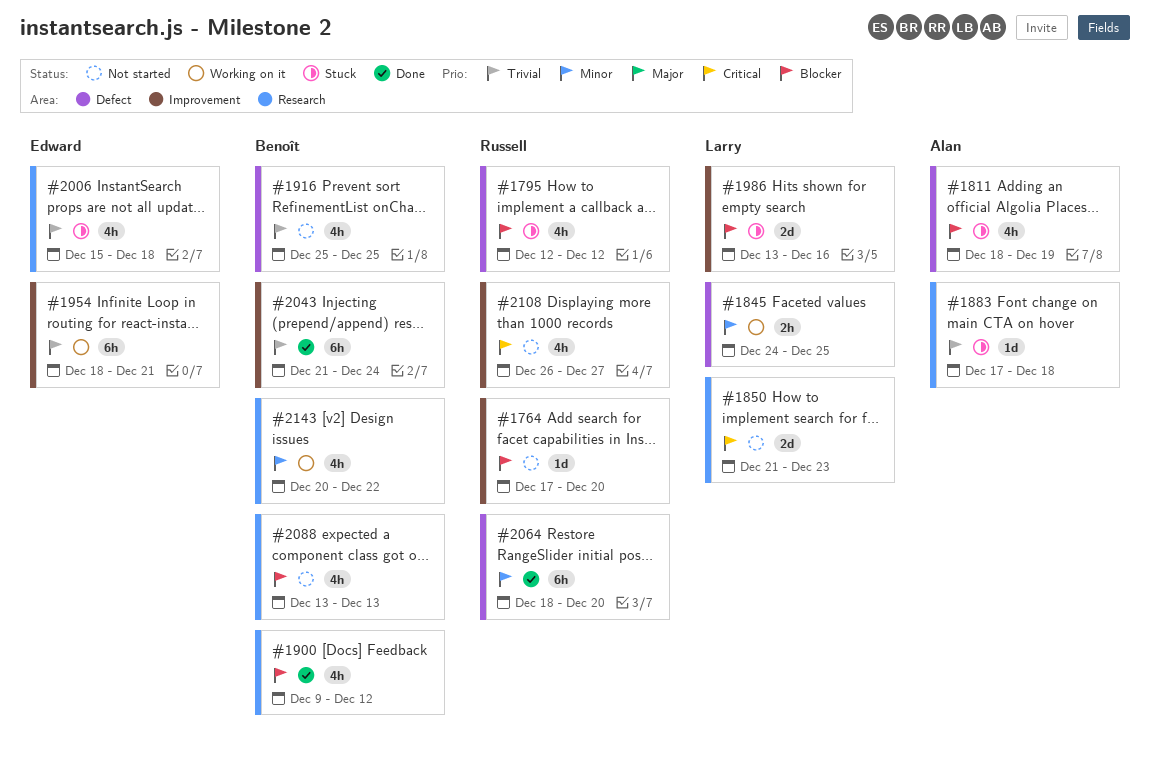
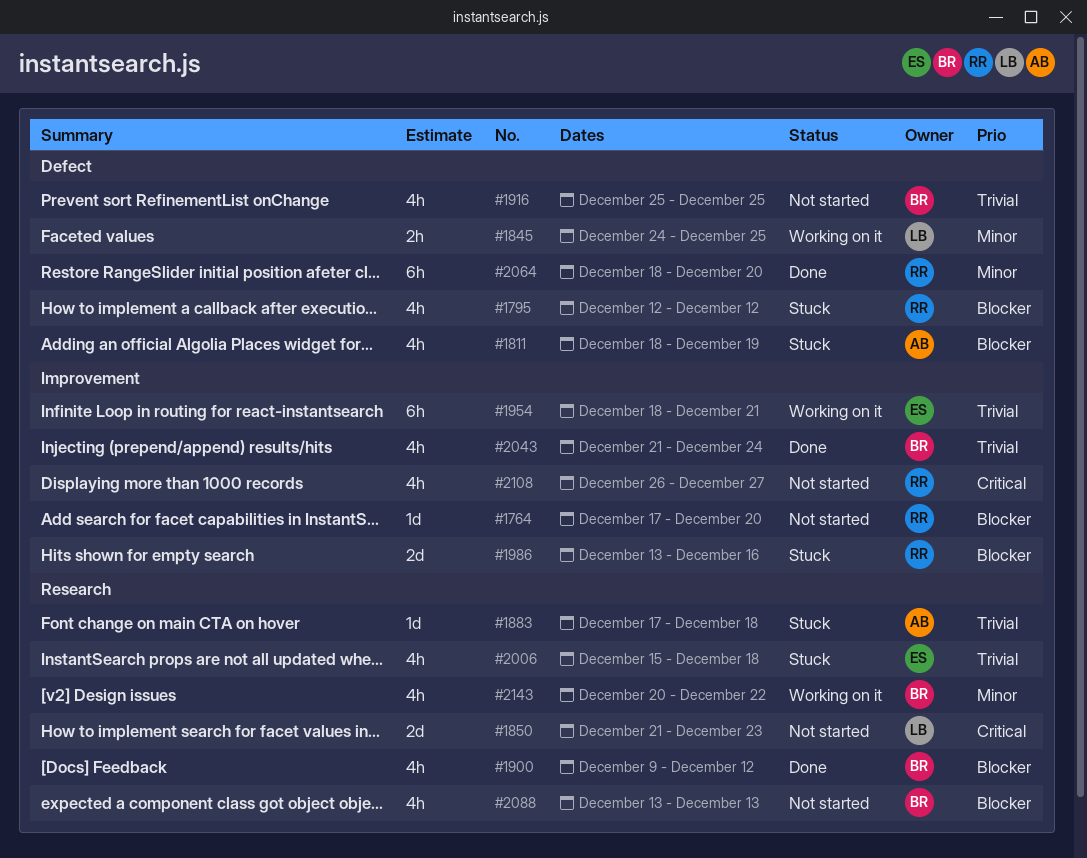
#1986, owner: Larry -> Russell
#2043, estimate: 6h -> 4h

